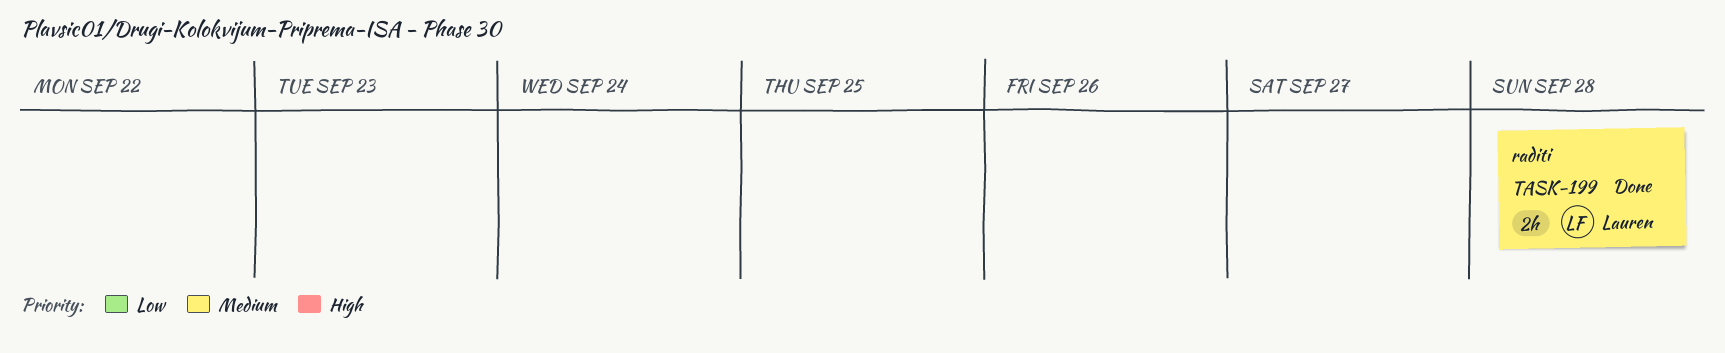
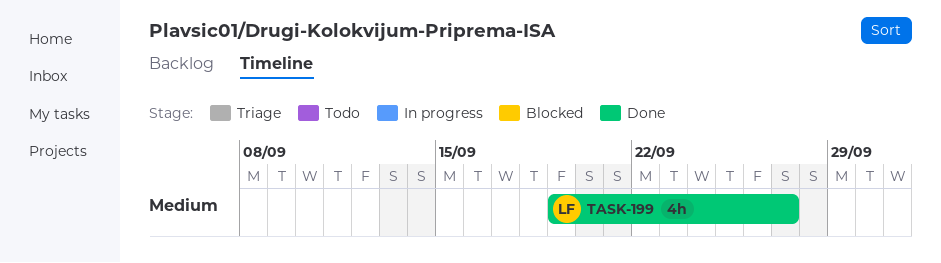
TASK-199, estimate: 2h -> 4h
TASK-199, due: Sep 28 -> Sep 27

